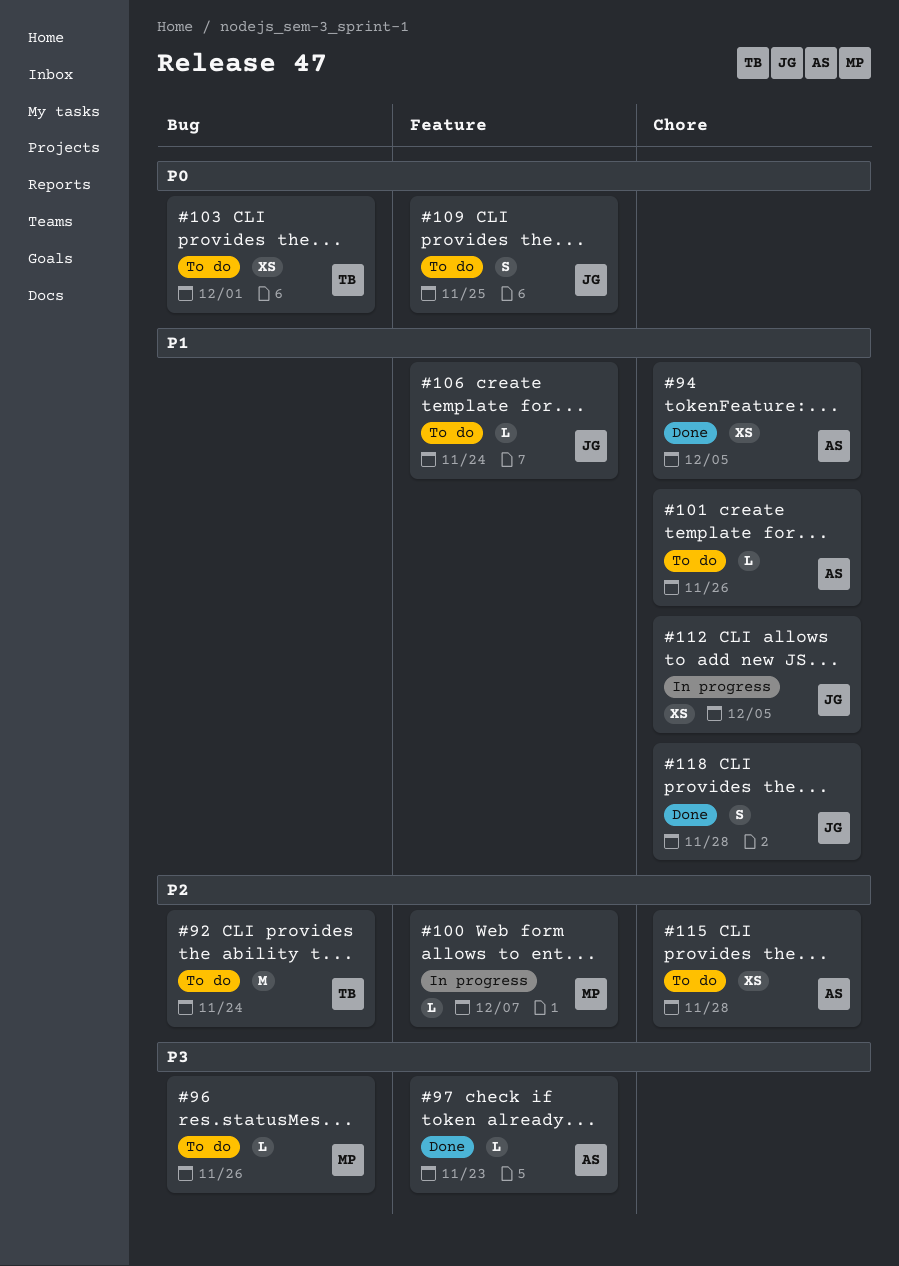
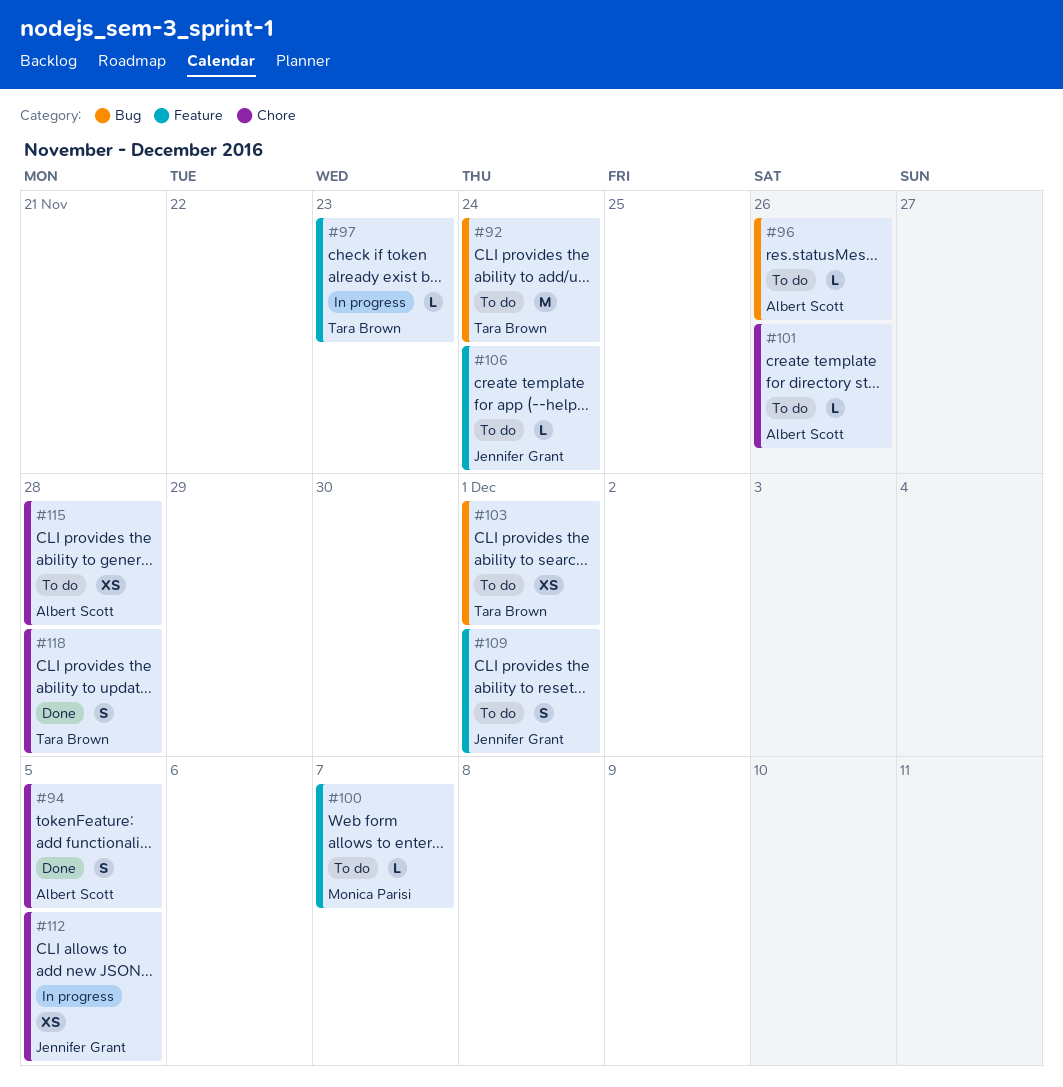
#94, estimate: XS -> S
#96, owner: Monica Parisi -> Albert Scott
#97, status: Done -> In progress
#97, owner: Albert Scott -> Tara Brown
#100, status: In progress -> To do
#109, due: Nov 25 -> Dec 1
#118, owner: Jennifer Grant -> Tara Brown

